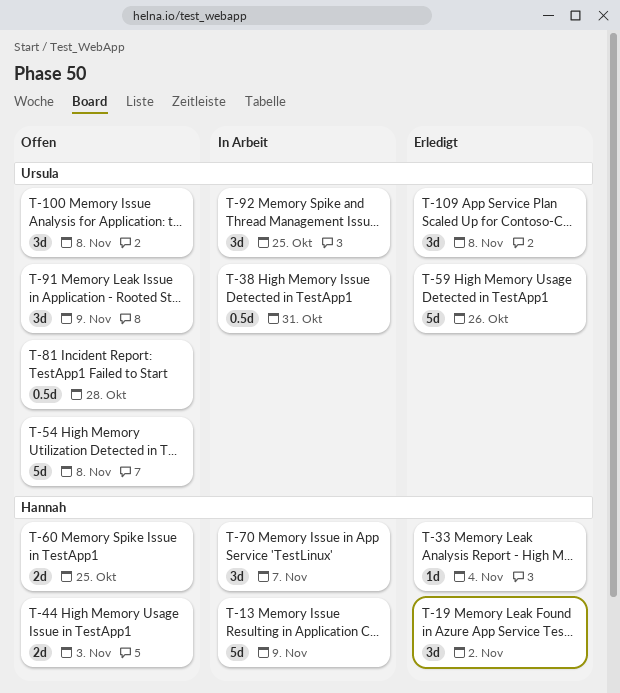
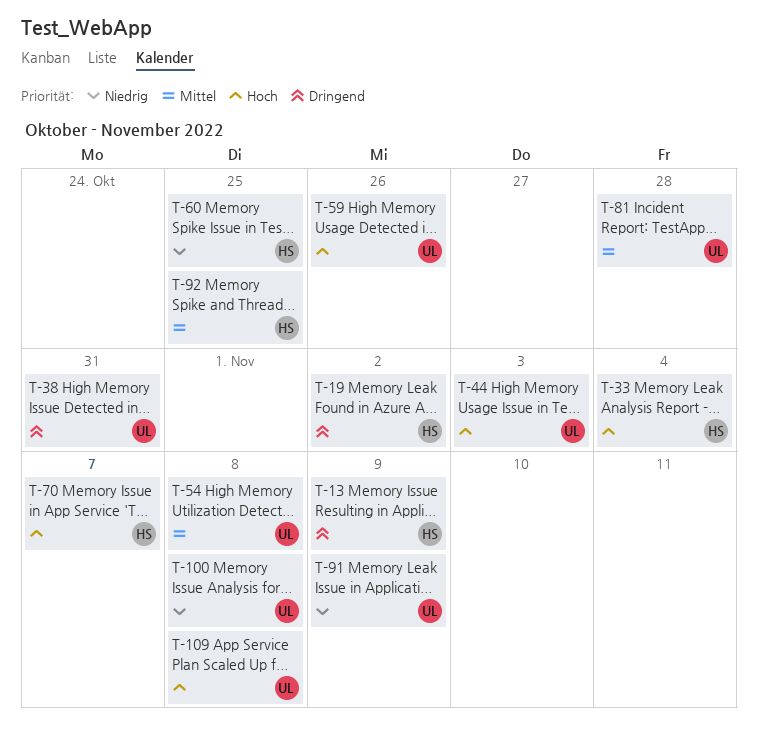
T-44, owner: Hannah -> Ursula
T-92, owner: Ursula -> Hannah

